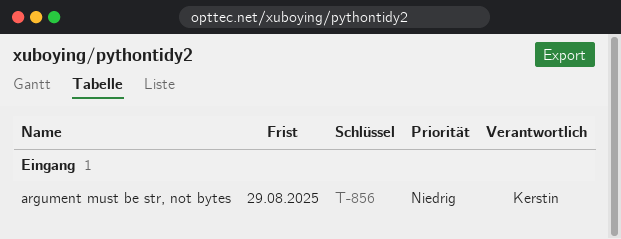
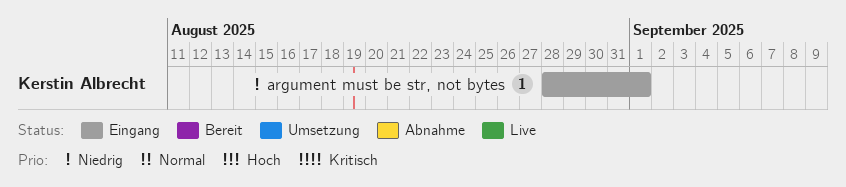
argument must be str, not bytes, due: Aug 29 -> Sep 1

